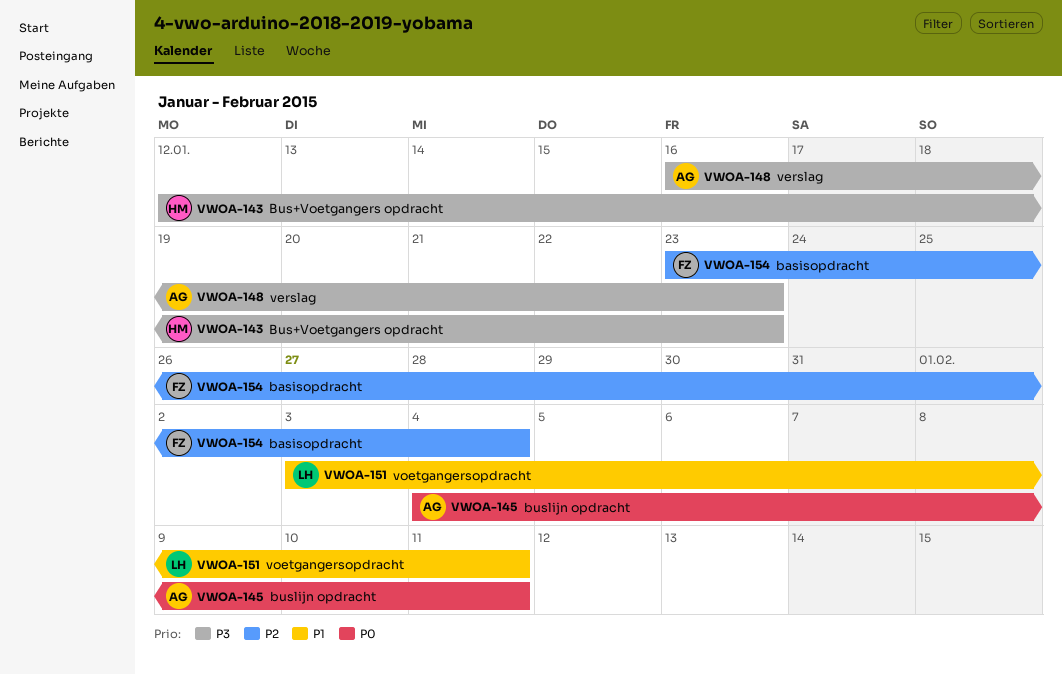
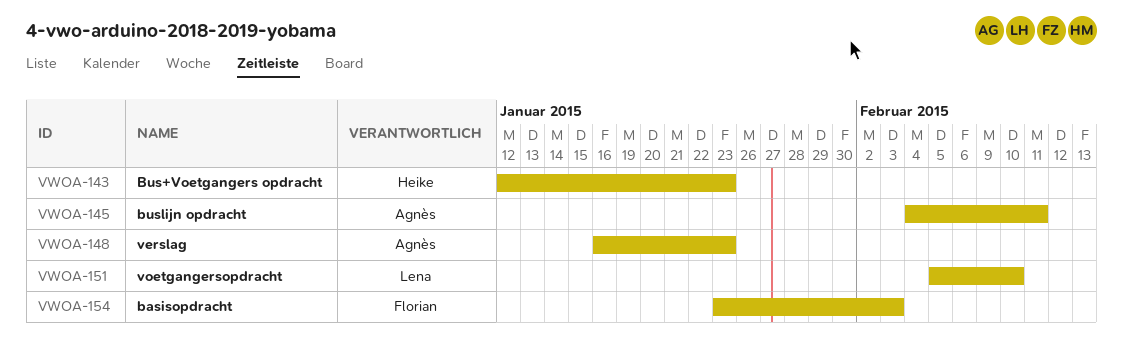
VWOA-151, start: Feb 3 -> Feb 5
VWOA-151, due: Feb 11 -> Feb 10
VWOA-154, due: Feb 4 -> Feb 3

